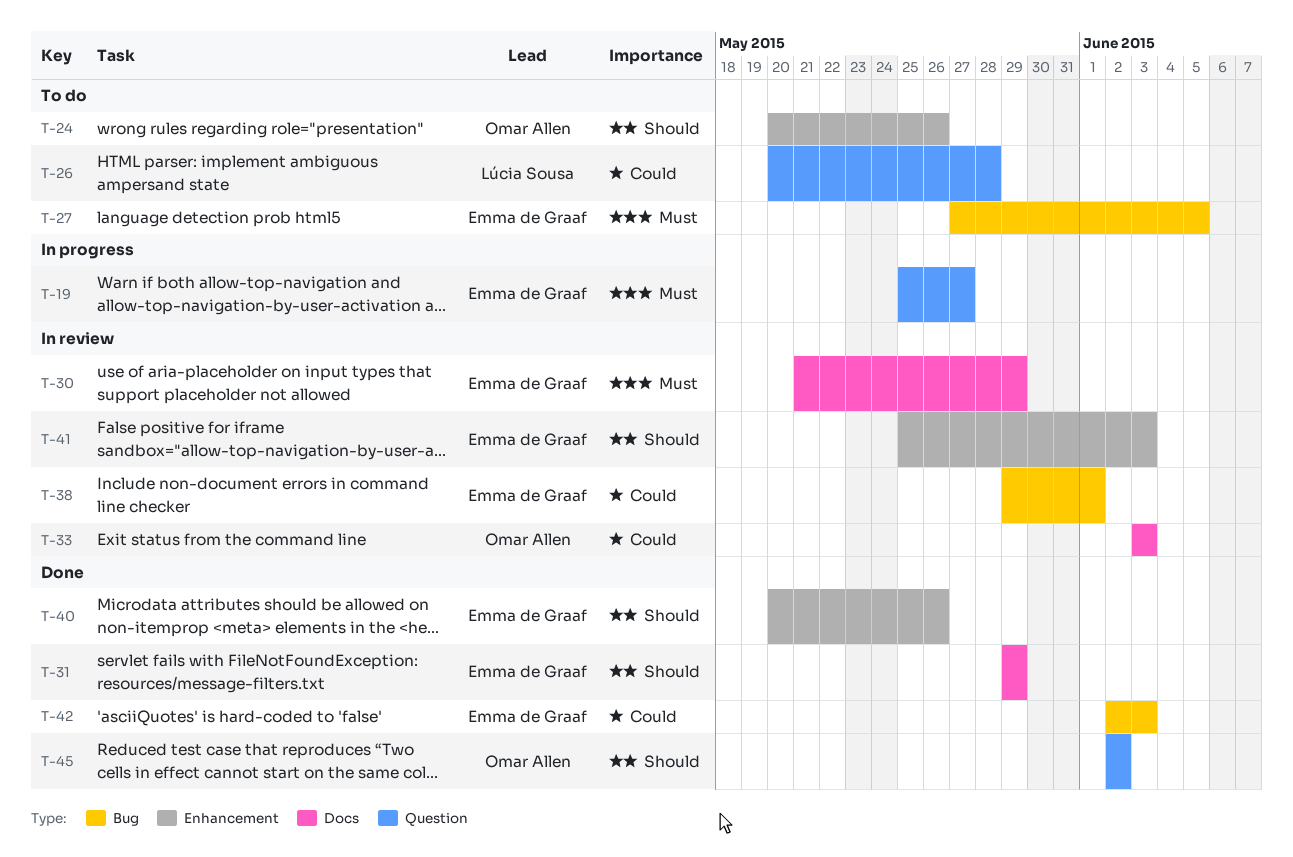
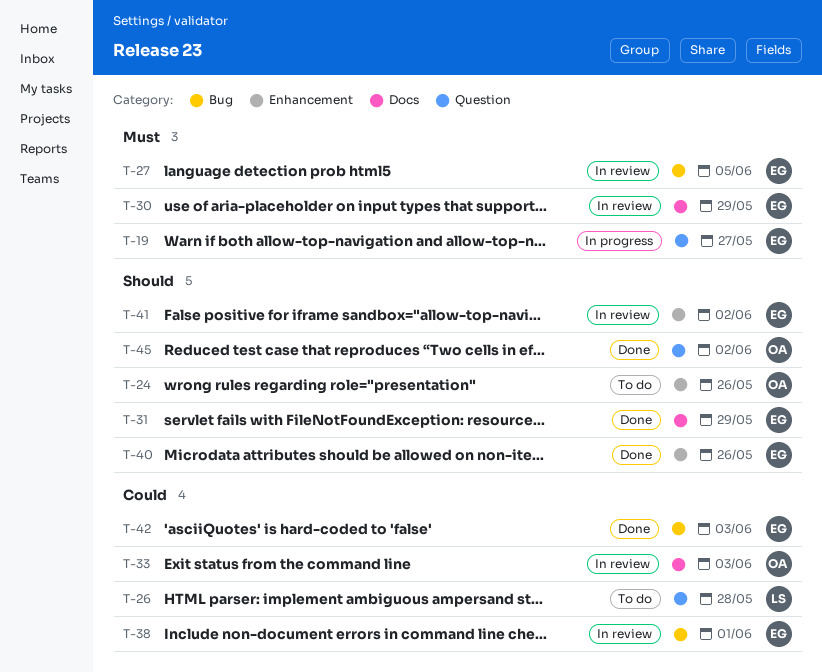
T-27, status: To do -> In review
T-41, due: Jun 3 -> Jun 2

